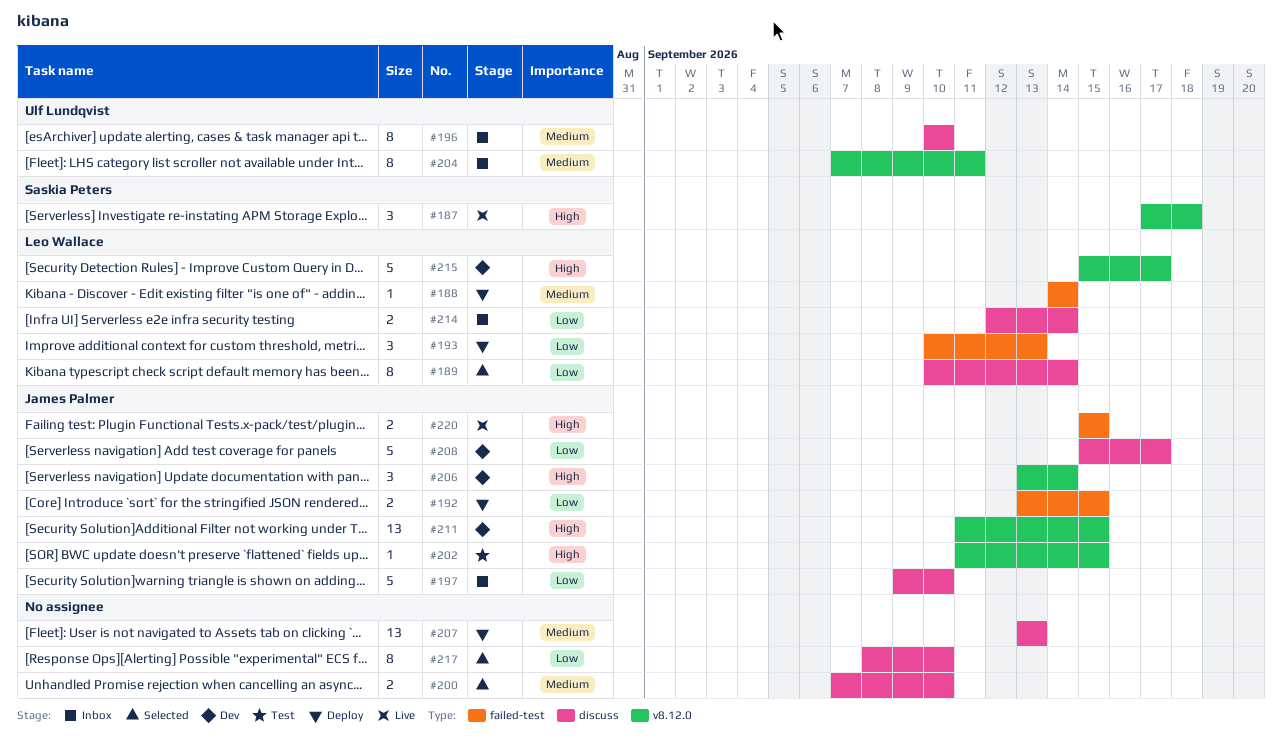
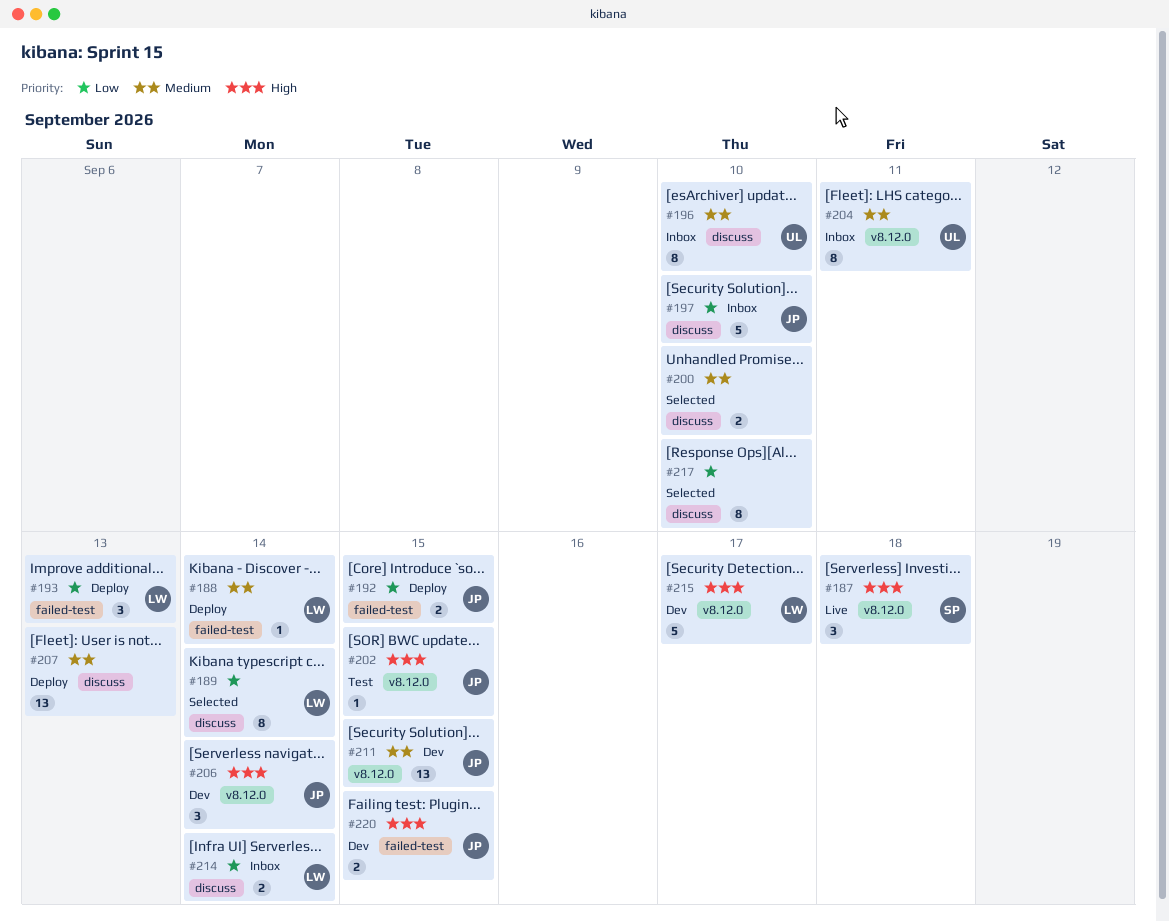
#208: present -> none
#211, priority: High -> Medium
#220, status: Live -> Dev

